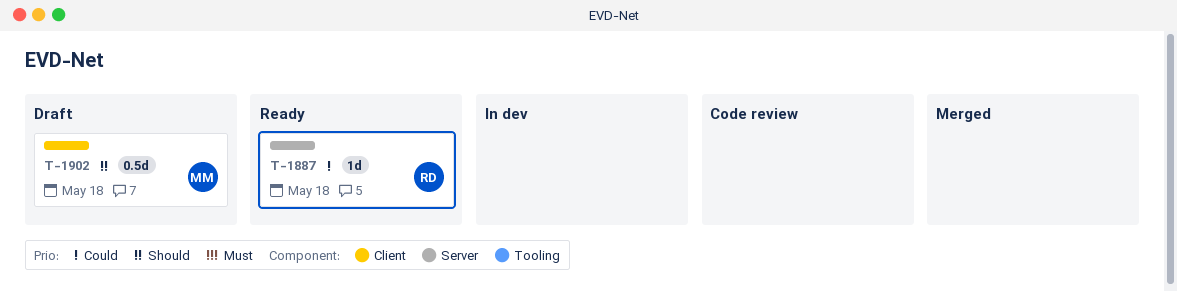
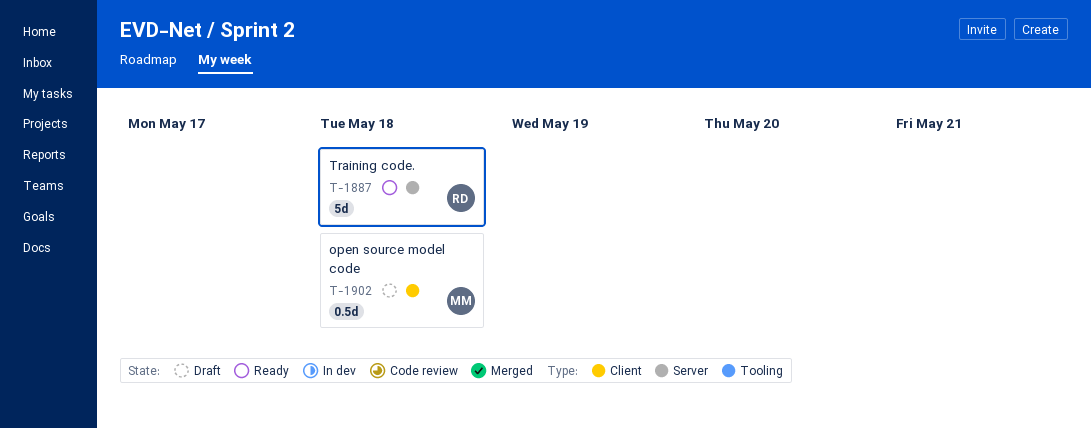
T-1887, estimate: 1d -> 5d

